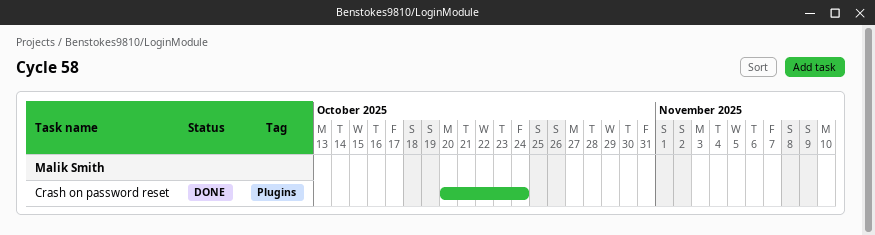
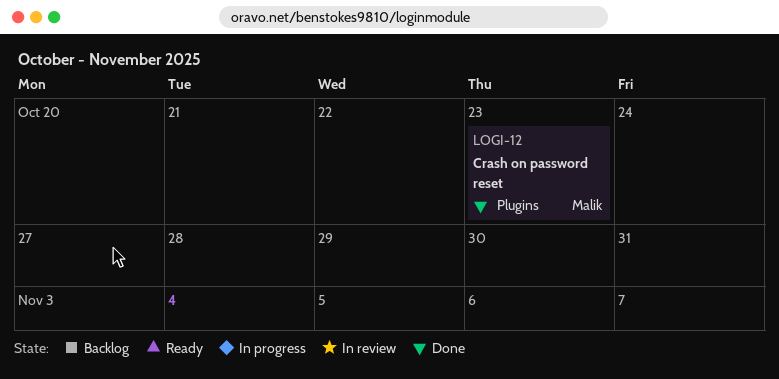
Crash on password reset, due: Oct 24 -> Oct 23

